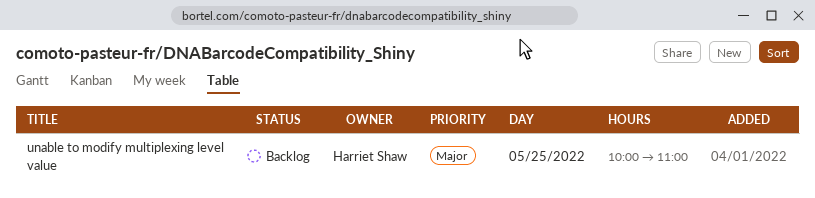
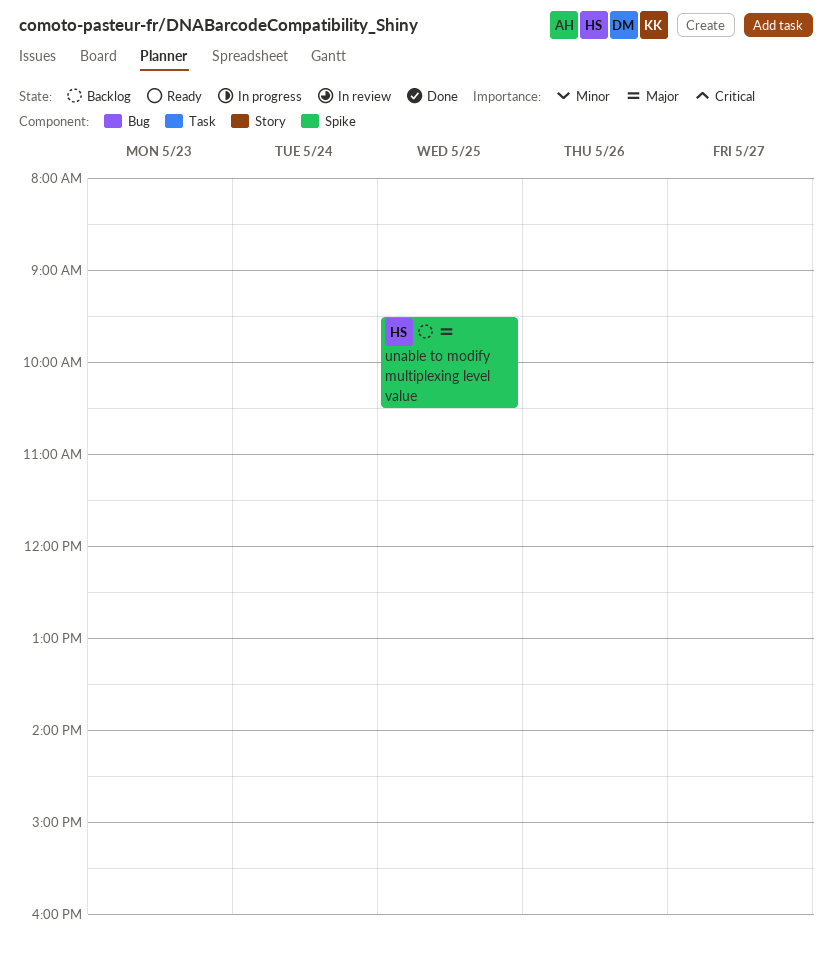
unable to modify multiplexing level value, begins: 10:00 -> 09:30
unable to modify multiplexing level value, ends: 11:00 -> 10:30

